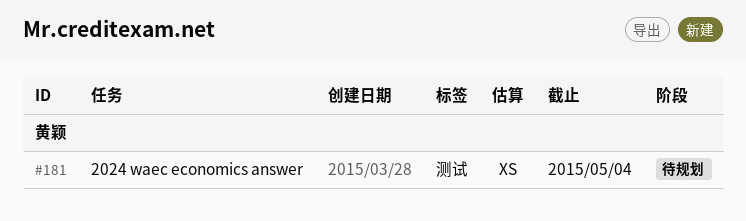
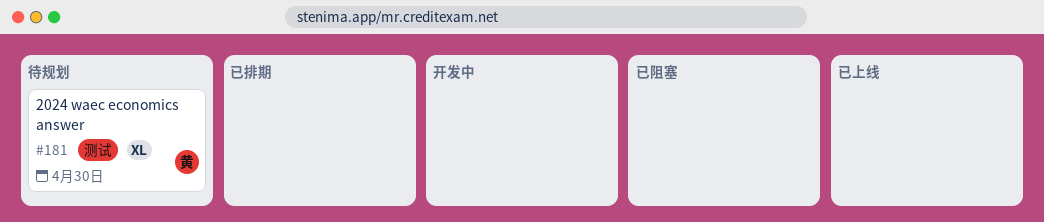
#181, estimate: XS -> XL
#181, due: May 4 -> Apr 30

